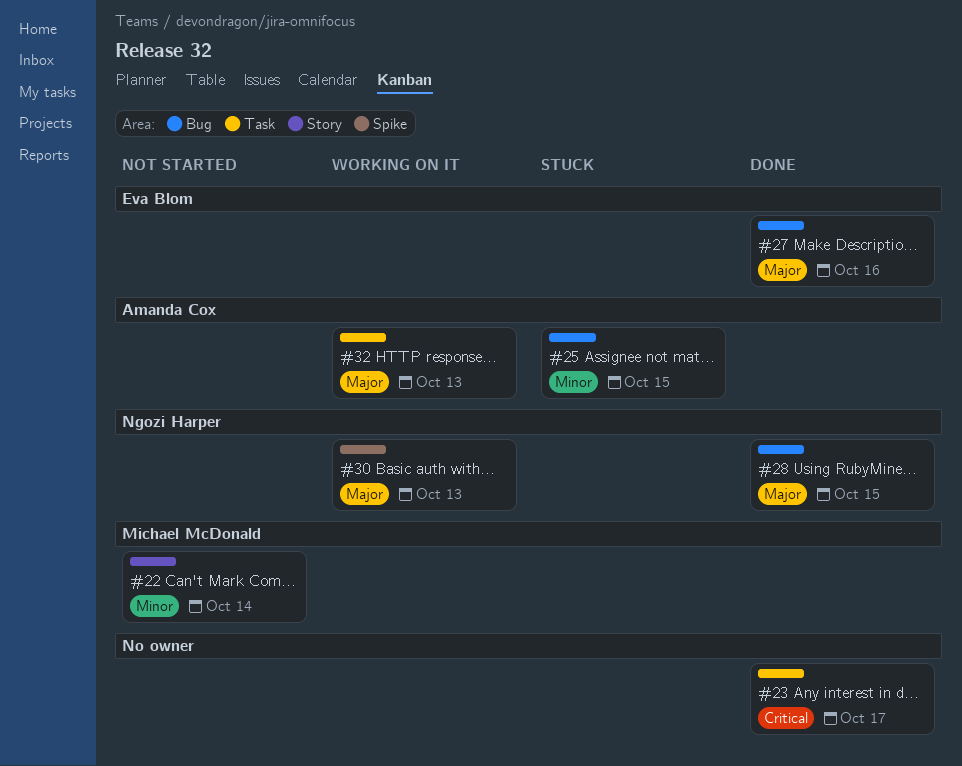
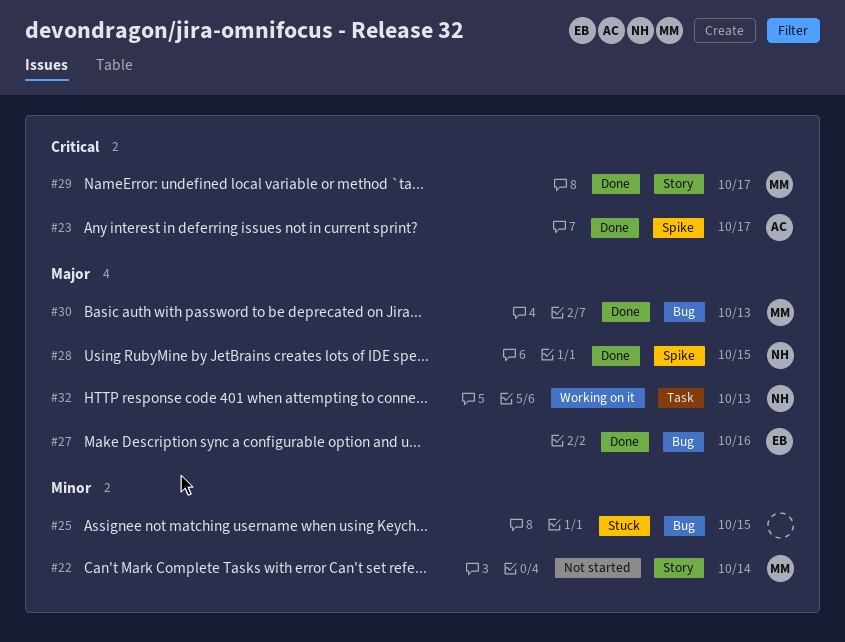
#23, owner: none -> Amanda Cox
#23, label: Task -> Spike
#25, owner: Amanda Cox -> none
#28, label: Bug -> Spike
#29: none -> present
#30, status: Working on it -> Done
#30, owner: Ngozi Harper -> Michael McDonald
#30, label: Spike -> Bug
#32, owner: Amanda Cox -> Ngozi Harper

